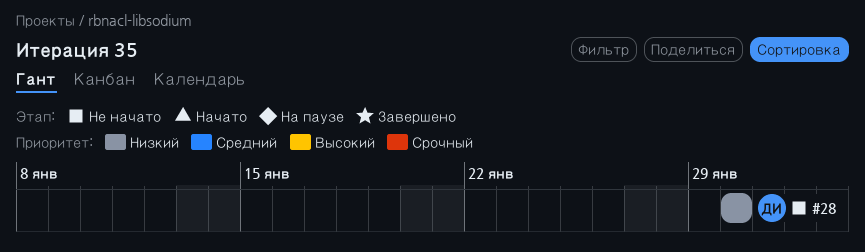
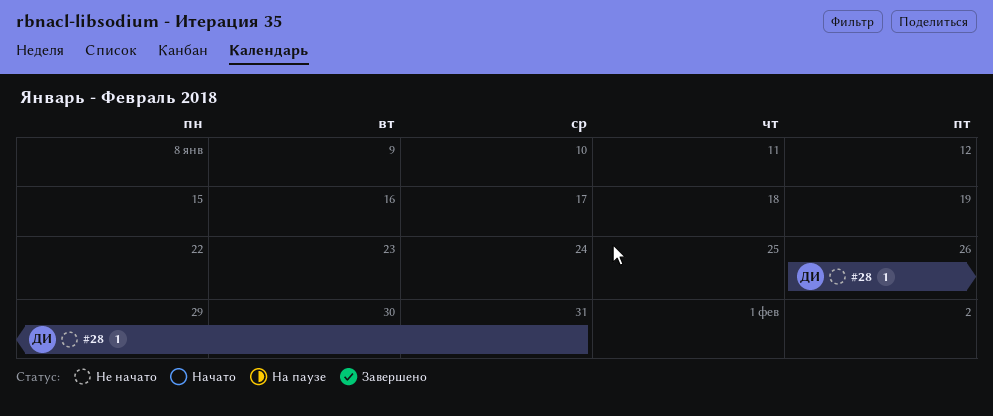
#28, start: Jan 30 -> Jan 26
#28, due: Jan 30 -> Jan 31

